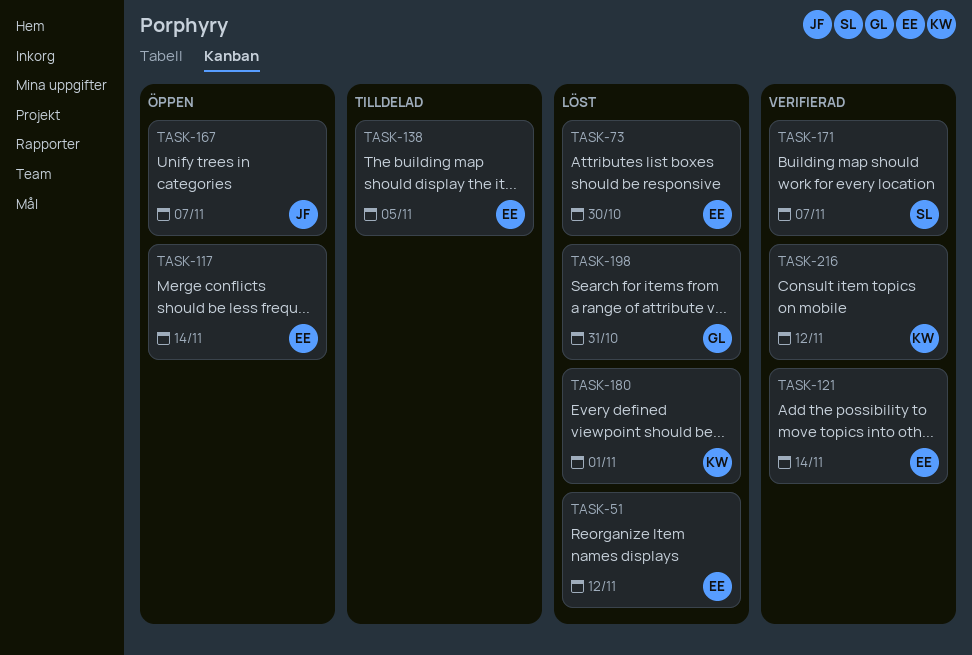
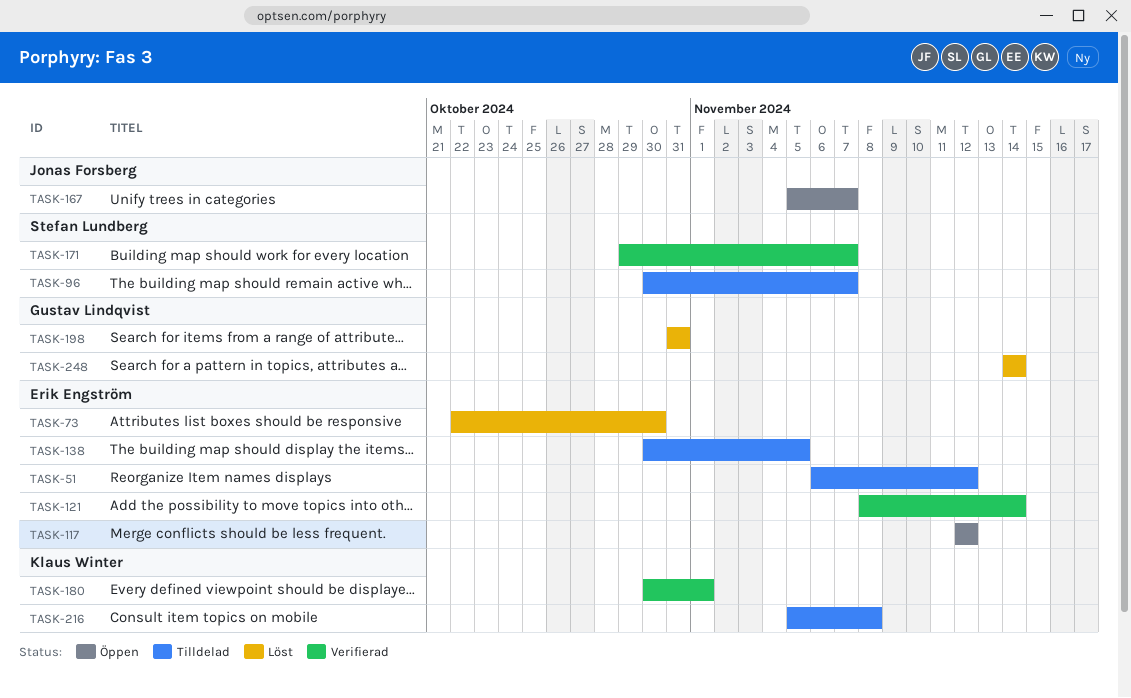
TASK-51, status: Löst -> Tilldelad
TASK-96: none -> present
TASK-117, due: Nov 14 -> Nov 12
TASK-180, status: Löst -> Verifierad
TASK-216, status: Verifierad -> Tilldelad
TASK-216, due: Nov 12 -> Nov 8
TASK-248: none -> present

